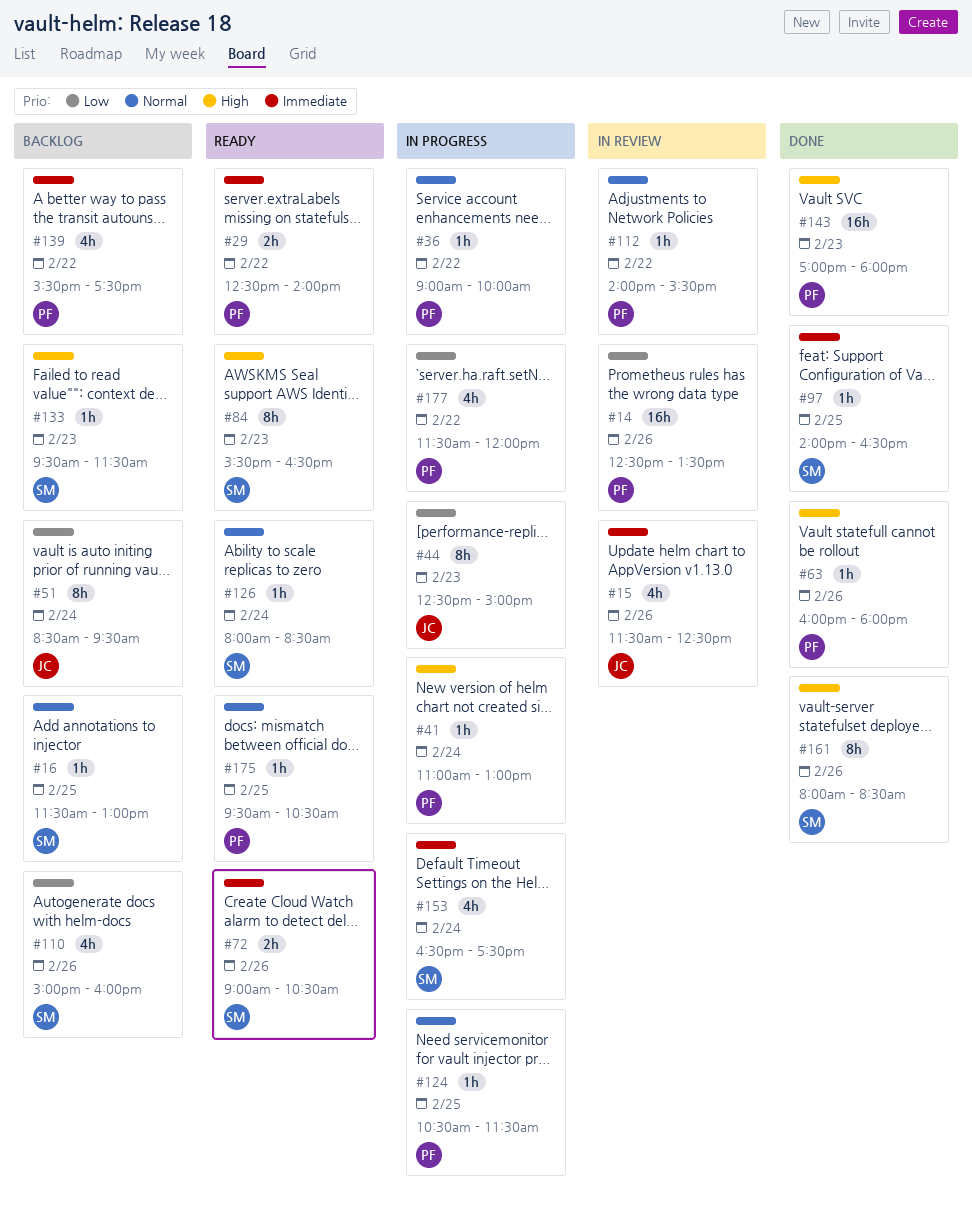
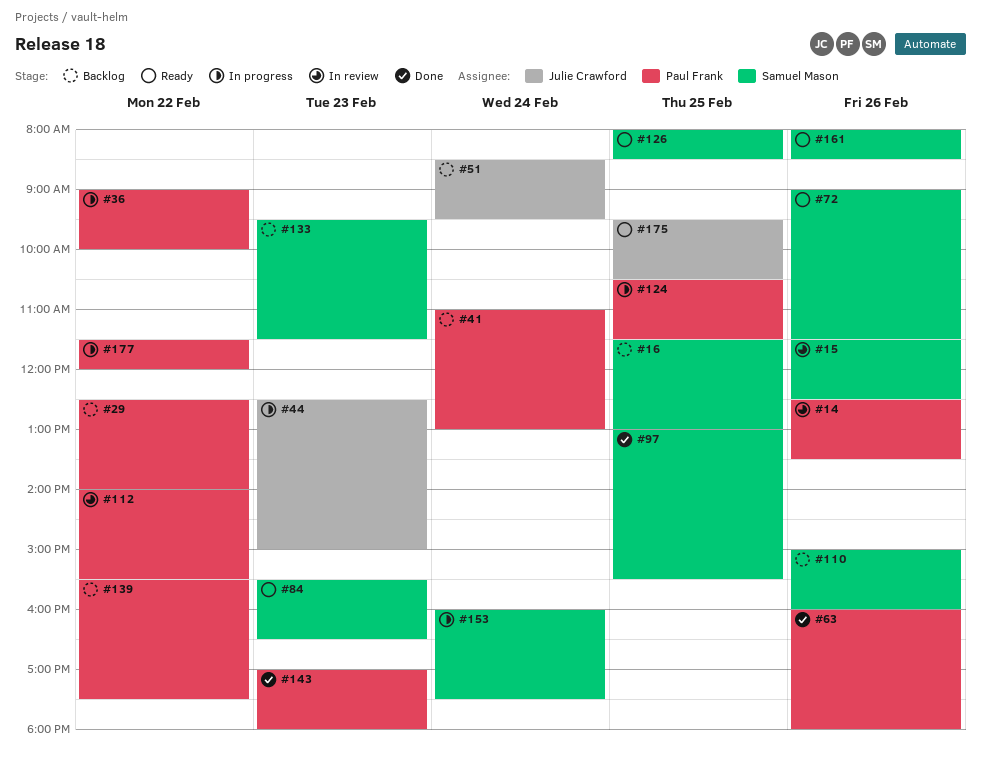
#15, owner: Julie Crawford -> Samuel Mason
#29, status: Ready -> Backlog
#41, status: In progress -> Backlog
#72, ends: 10:30 -> 11:30
#97, begins: 14:00 -> 13:00
#97, ends: 16:30 -> 15:30
#126, day: Feb 24 -> Feb 25
#153, begins: 16:30 -> 16:00
#161, status: Done -> Ready
#175, owner: Paul Frank -> Julie Crawford

